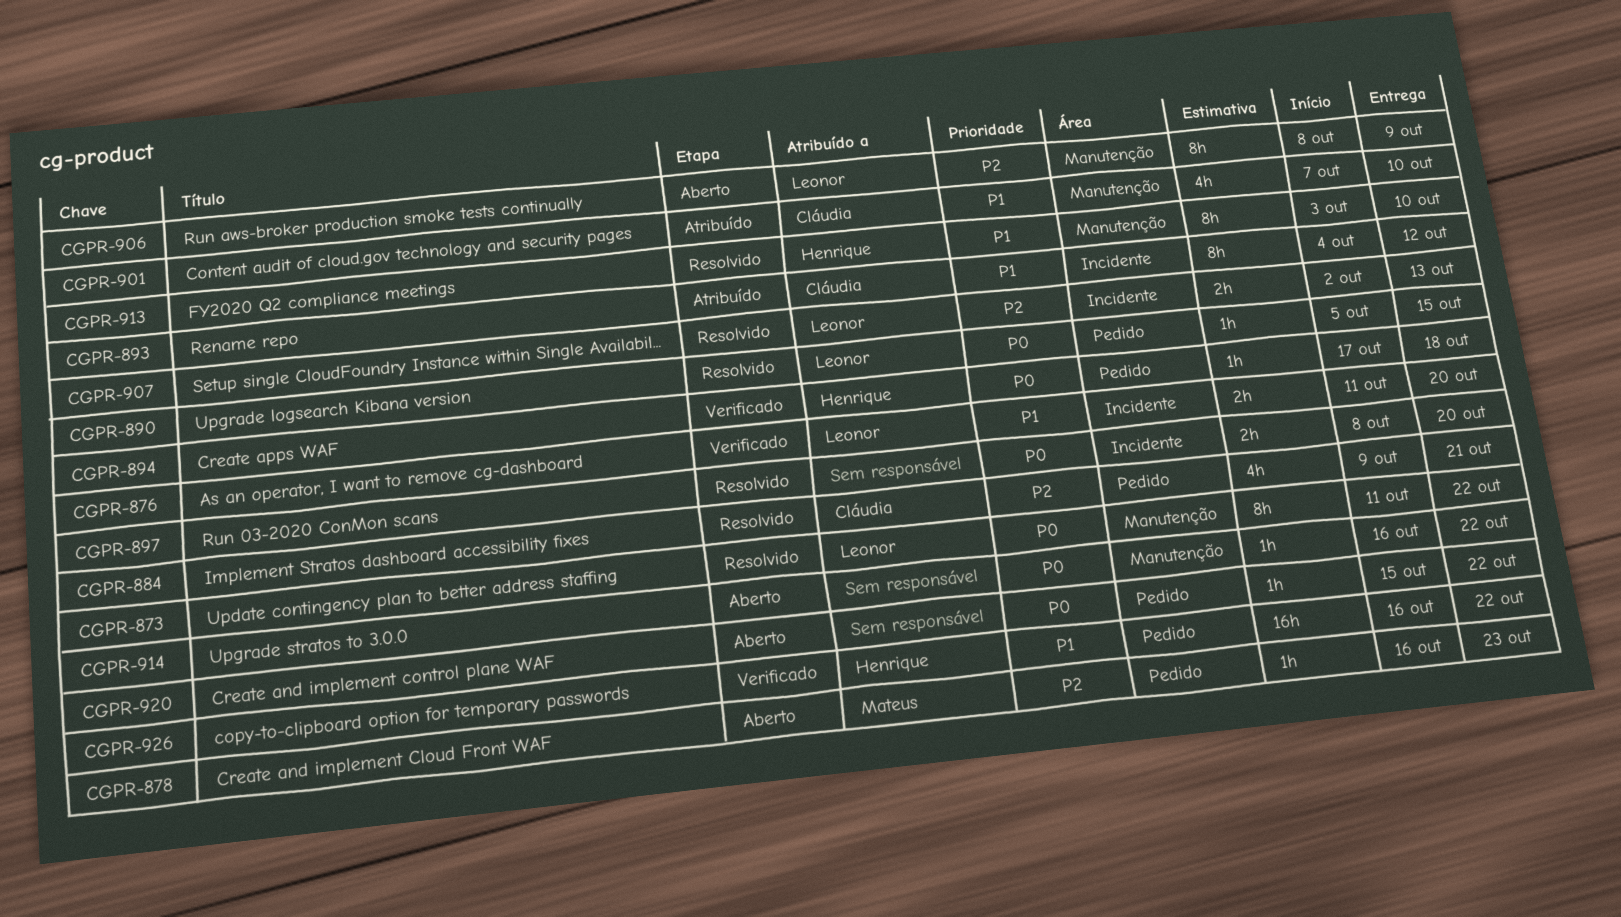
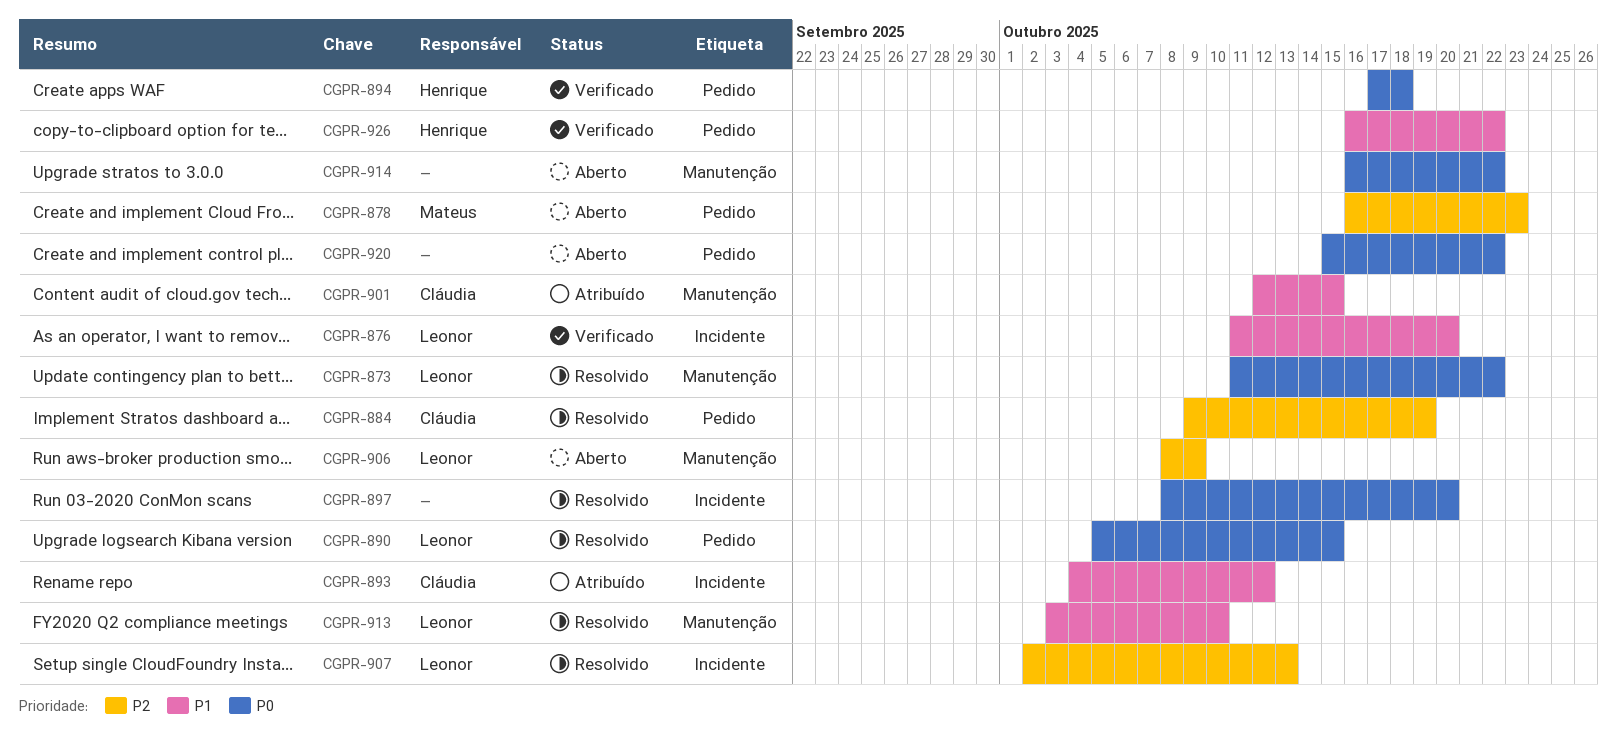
CGPR-884, due: Oct 21 -> Oct 19
CGPR-901, start: Oct 7 -> Oct 12
CGPR-901, due: Oct 10 -> Oct 15
CGPR-913, owner: Henrique -> Leonor

